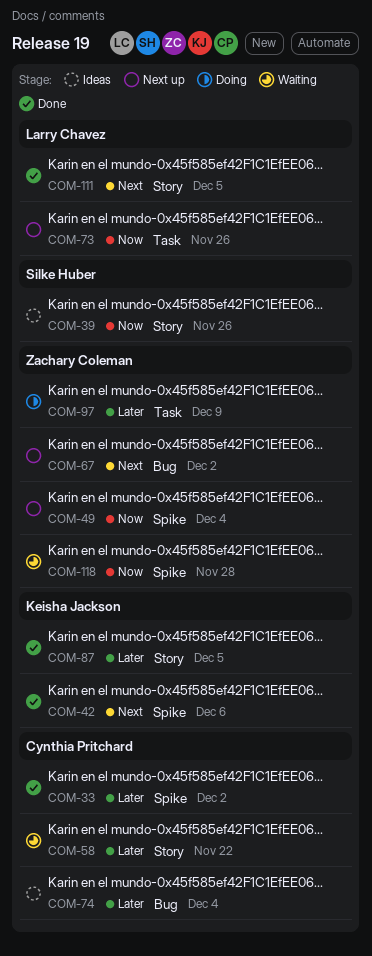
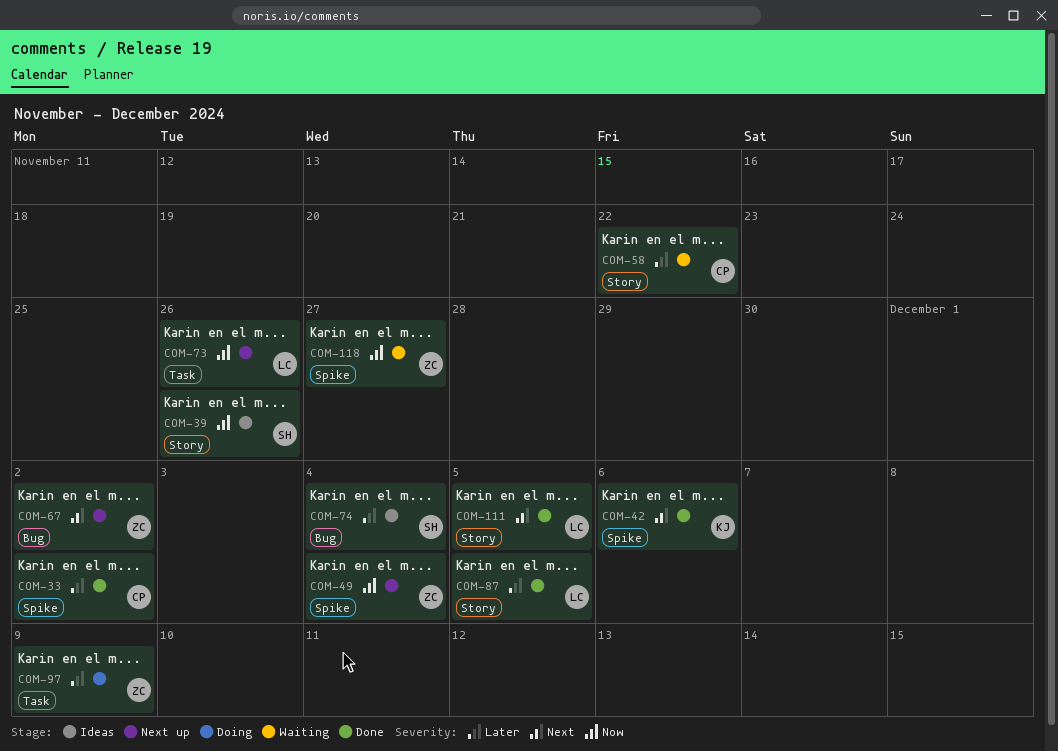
COM-74, owner: Cynthia Pritchard -> Silke Huber
COM-87, owner: Keisha Jackson -> Larry Chavez
COM-118, due: Nov 28 -> Nov 27

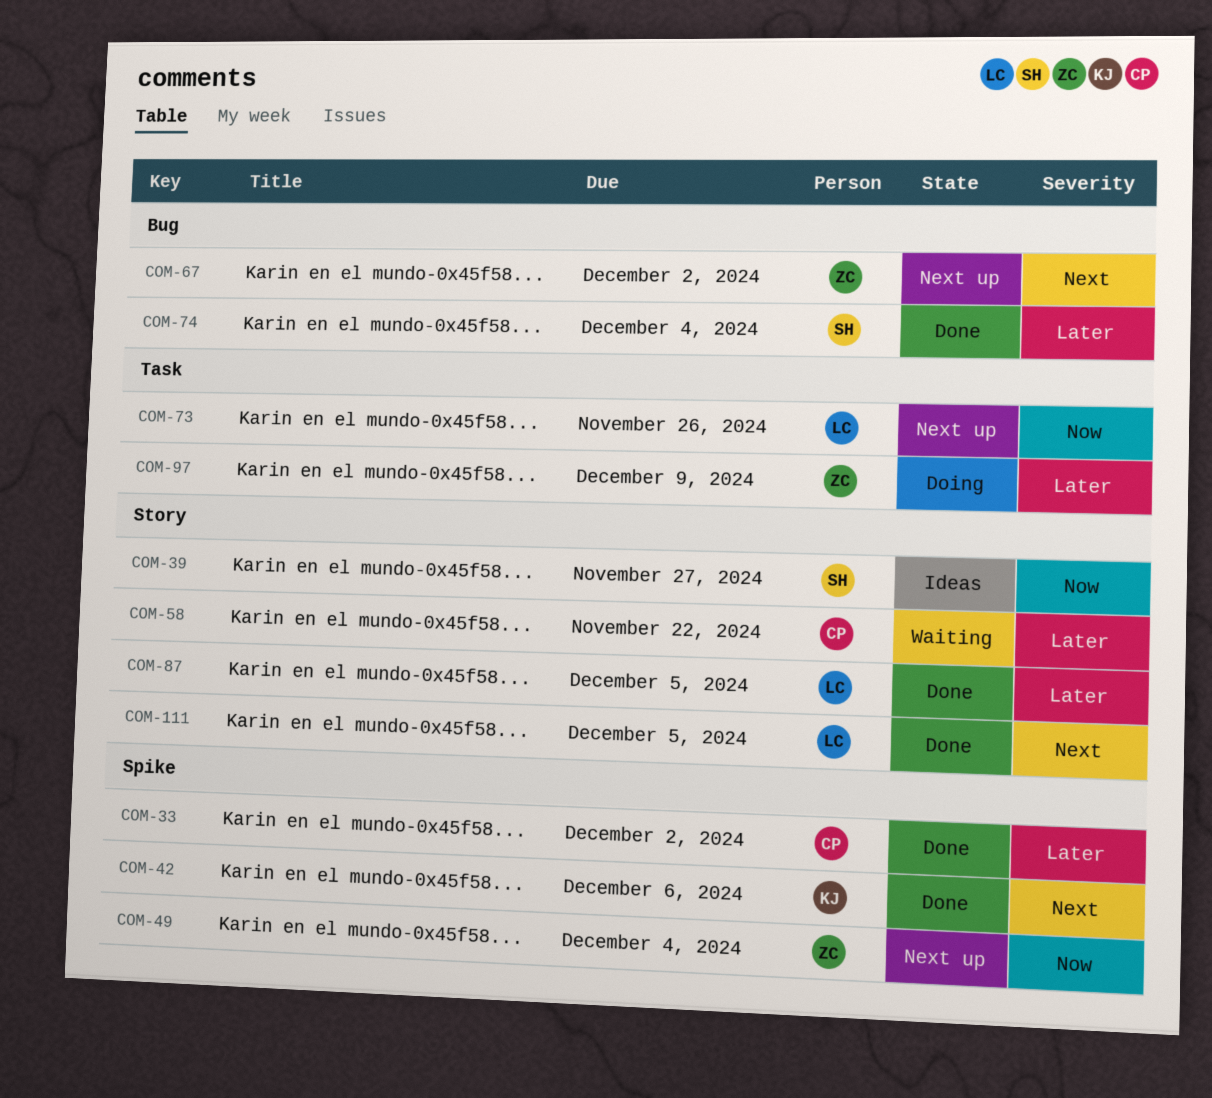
COM-39, due: Nov 26 -> Nov 27
COM-74, status: Ideas -> Done
COM-118: present -> none

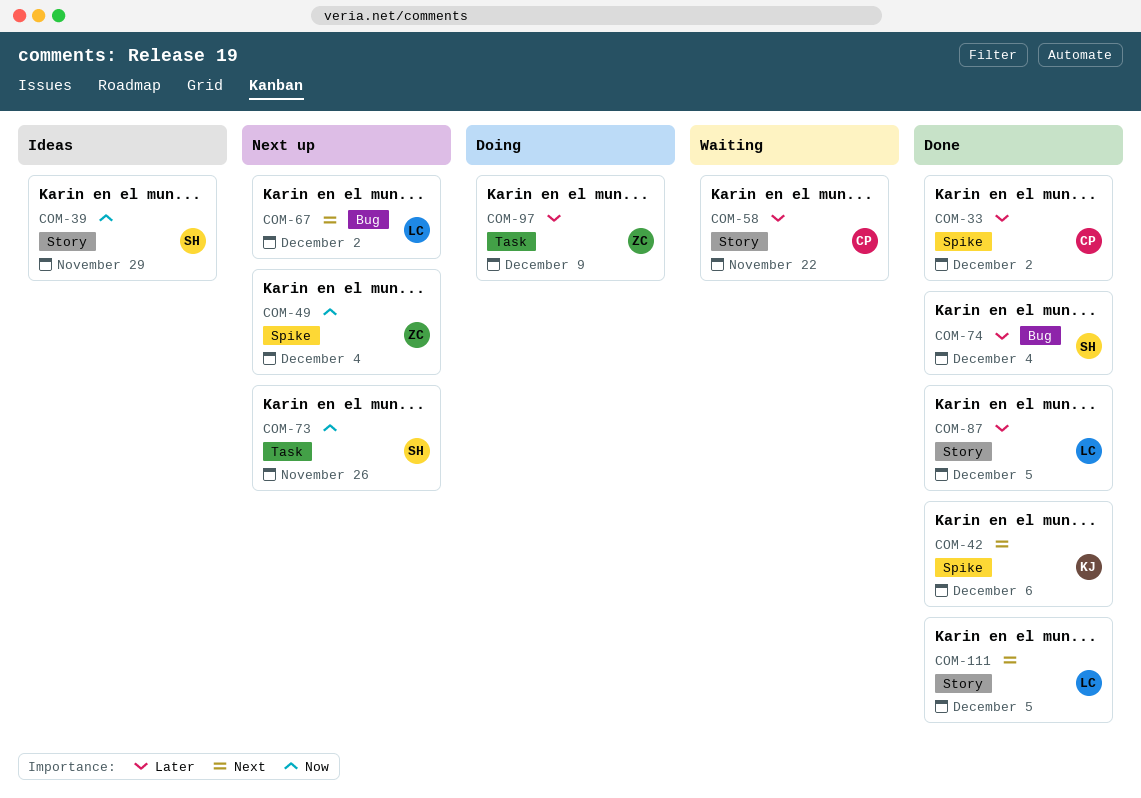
COM-39, due: Nov 27 -> Nov 29
COM-67, owner: ZC -> LC
COM-73, owner: LC -> SH

